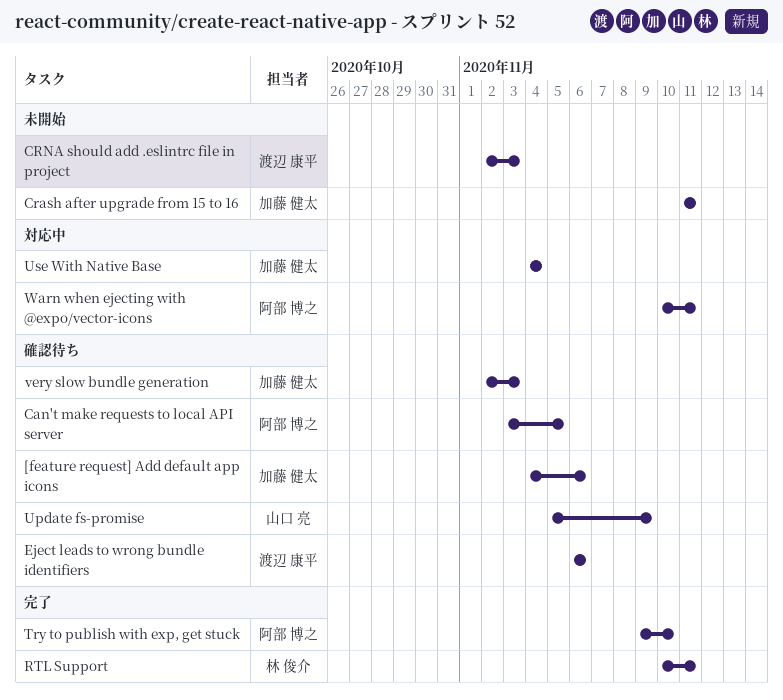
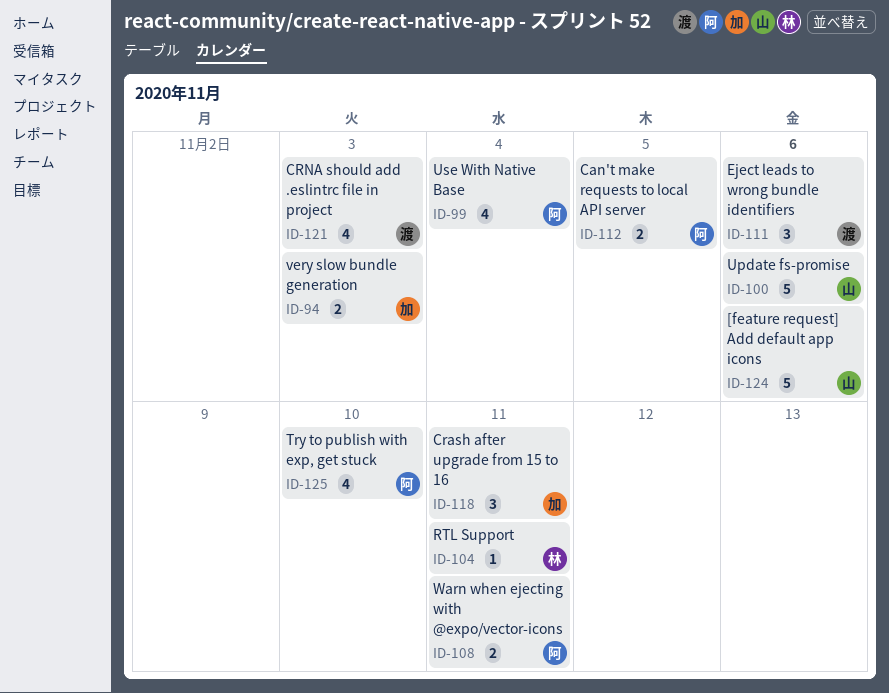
[feature request] Add default app icons, owner: 加藤 健太 -> 山口 亮
Update fs-promise, due: Nov 9 -> Nov 6
Use With Native Base, owner: 加藤 健太 -> 阿部 博之

